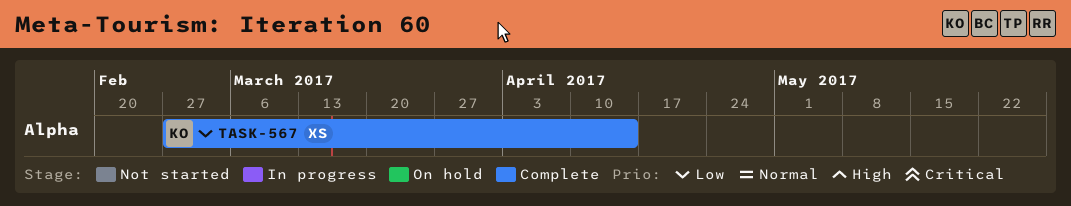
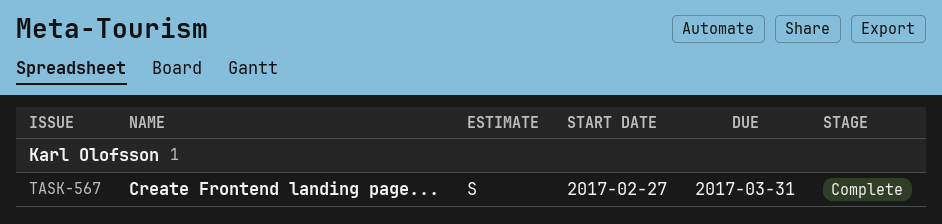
TASK-567, estimate: XS -> S
TASK-567, due: Apr 14 -> Mar 31

